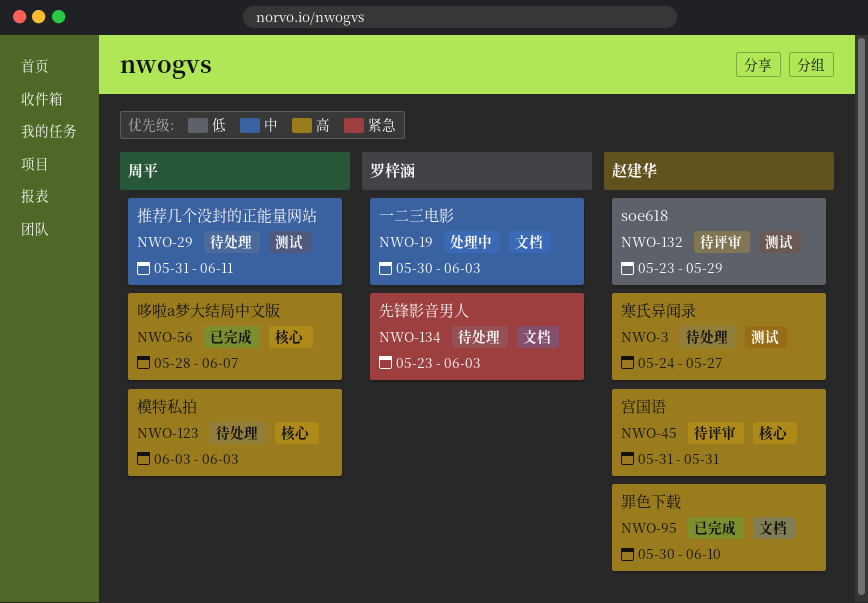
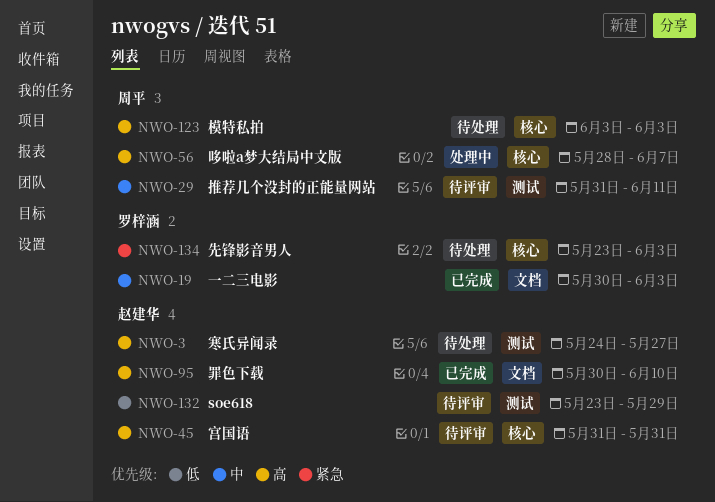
NWO-19, status: 处理中 -> 已完成
NWO-29, status: 待处理 -> 待评审
NWO-56, status: 已完成 -> 处理中
NWO-134, label: 文档 -> 核心

